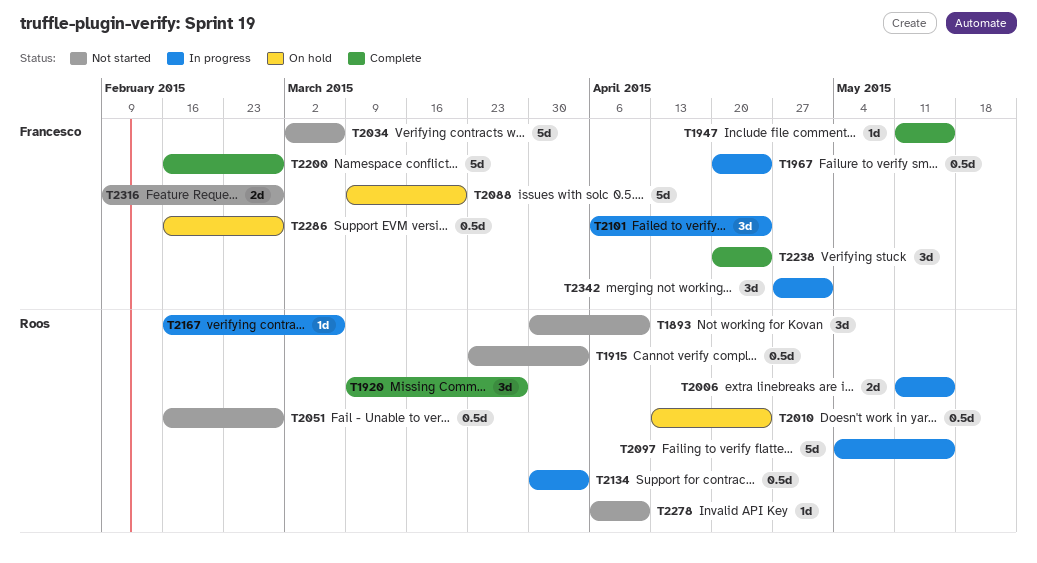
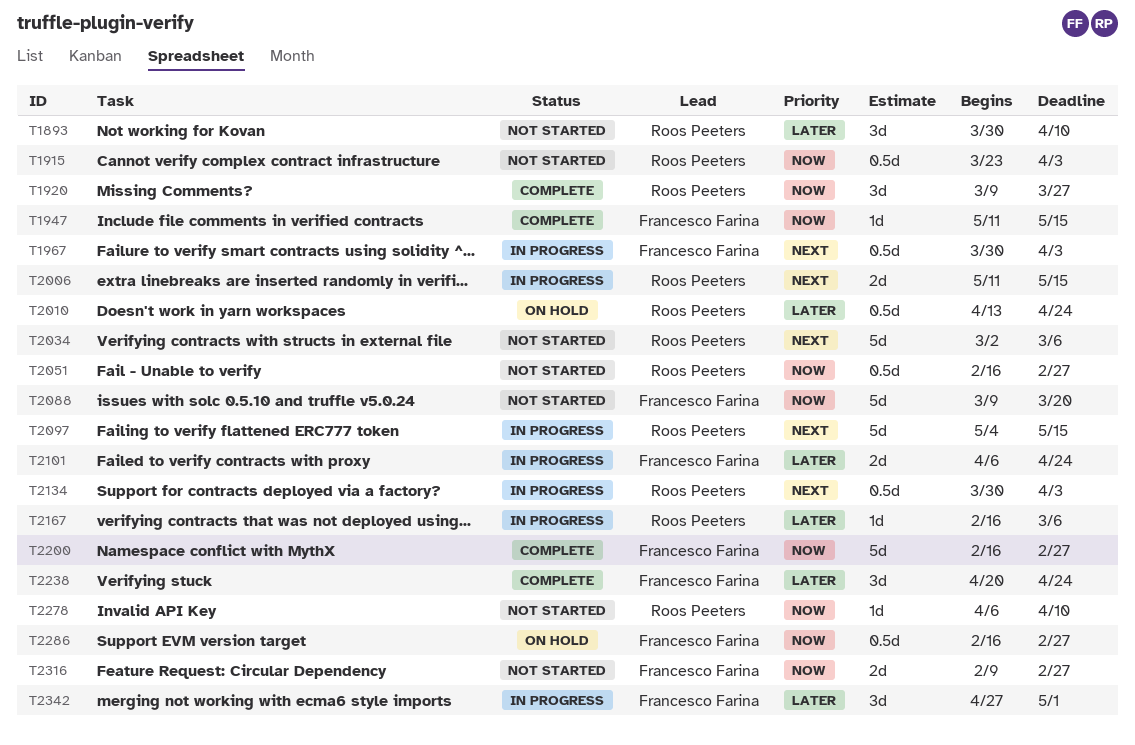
T1967, start: Apr 20 -> Mar 30
T1967, due: Apr 24 -> Apr 3
T2034, owner: Francesco Farina -> Roos Peeters
T2088, status: On hold -> Not started
T2101, estimate: 3d -> 2d

